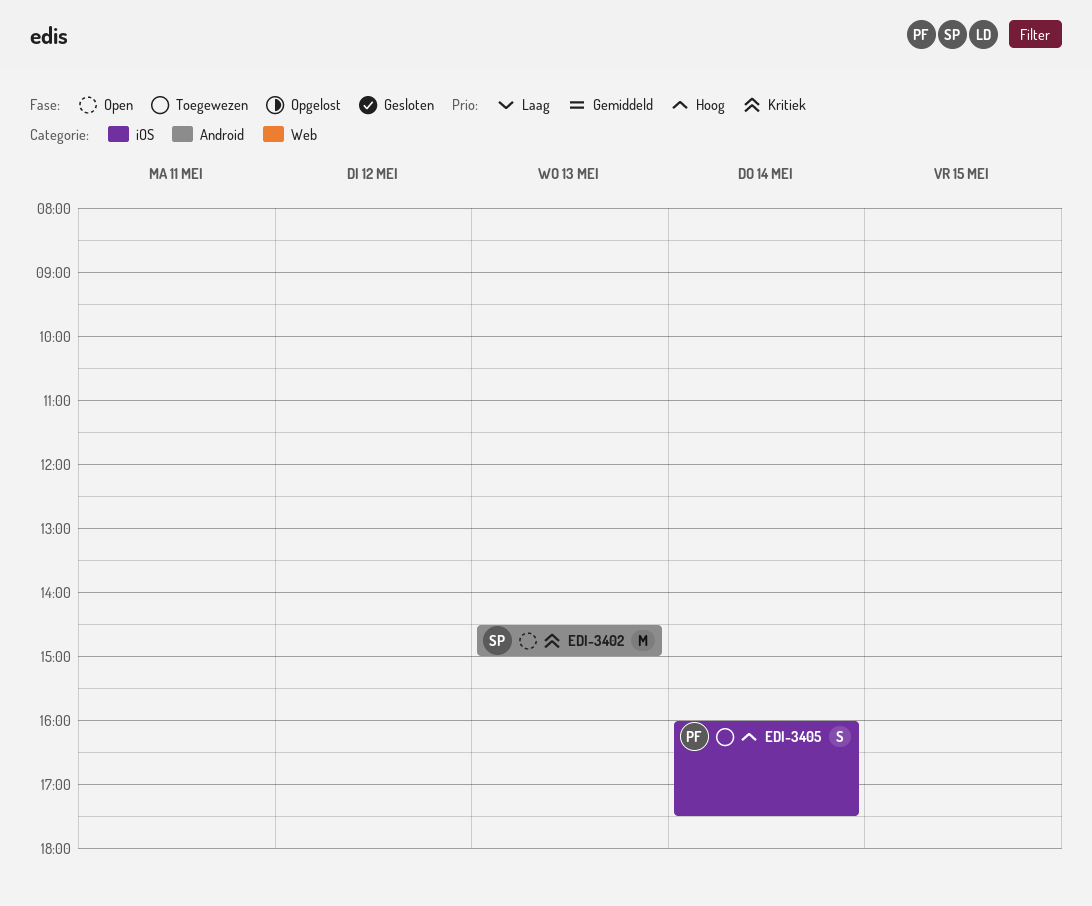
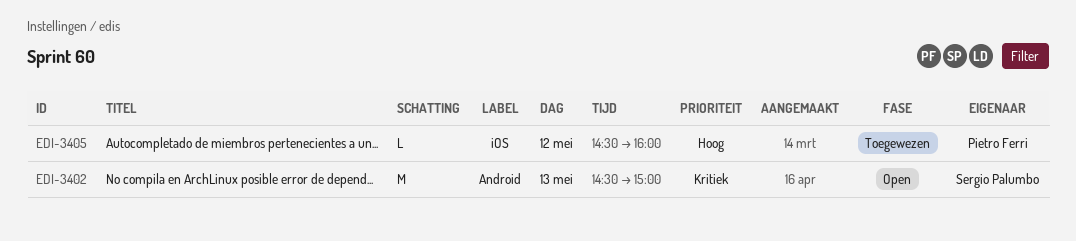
EDI-3405, estimate: S -> L
EDI-3405, day: May 14 -> May 12
EDI-3405, begins: 16:00 -> 14:30
EDI-3405, ends: 17:30 -> 16:00

